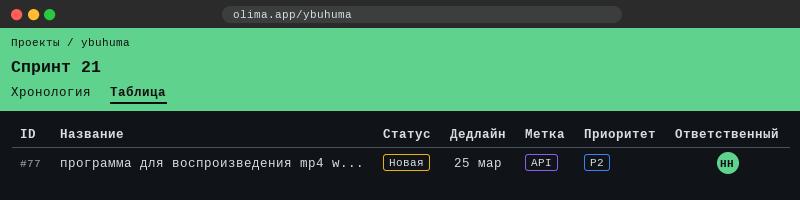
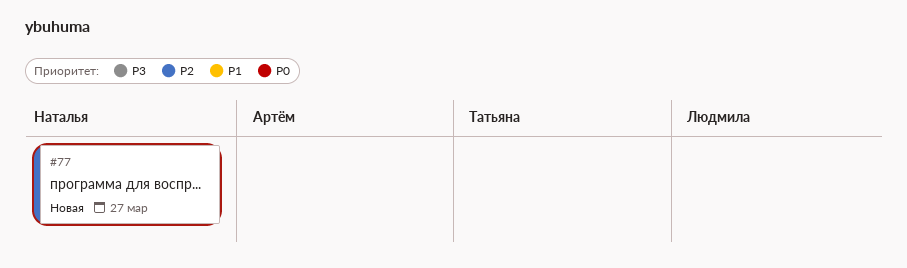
#77, due: Mar 25 -> Mar 27

